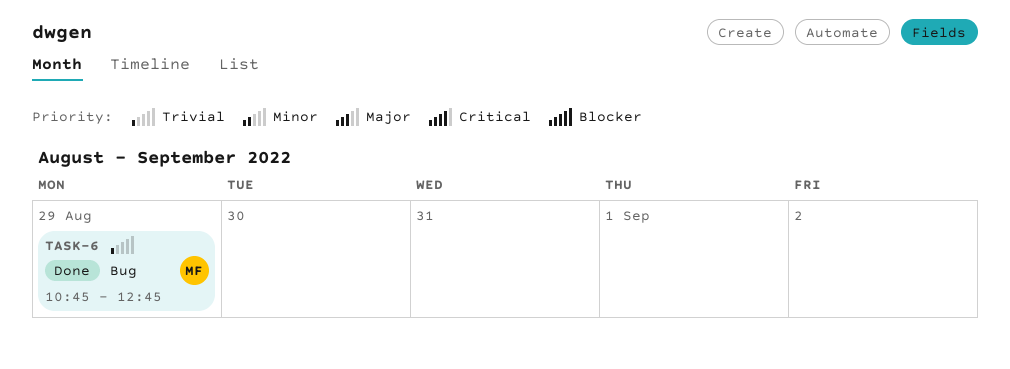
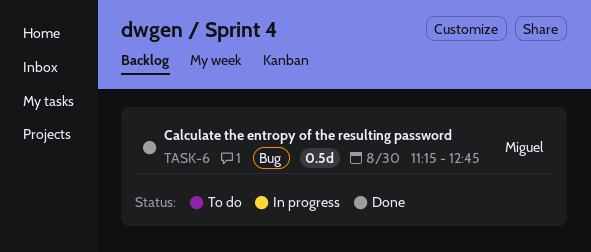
TASK-6, day: Aug 29 -> Aug 30
TASK-6, begins: 10:45 -> 11:15

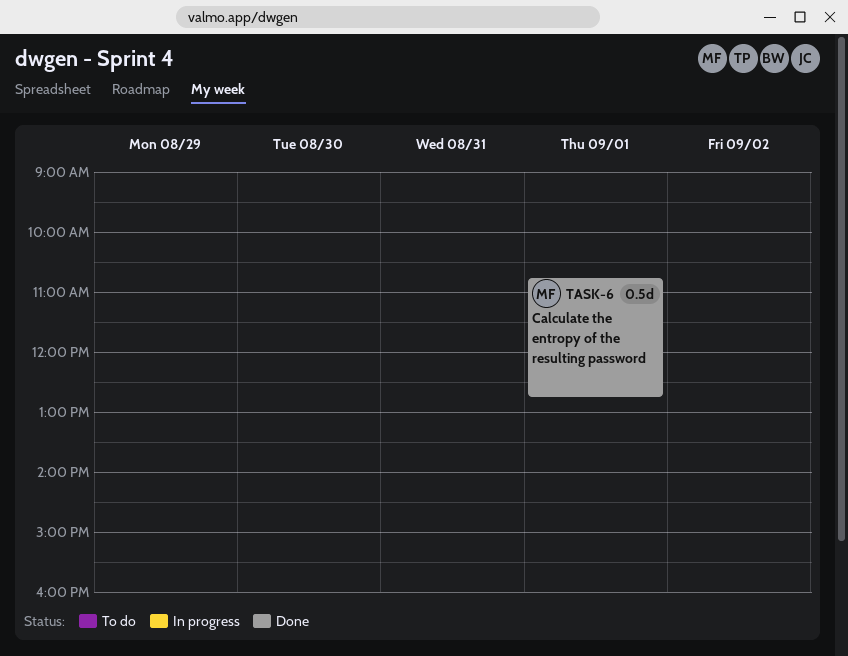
TASK-6, day: Aug 30 -> Sep 1
TASK-6, begins: 11:15 -> 10:45

